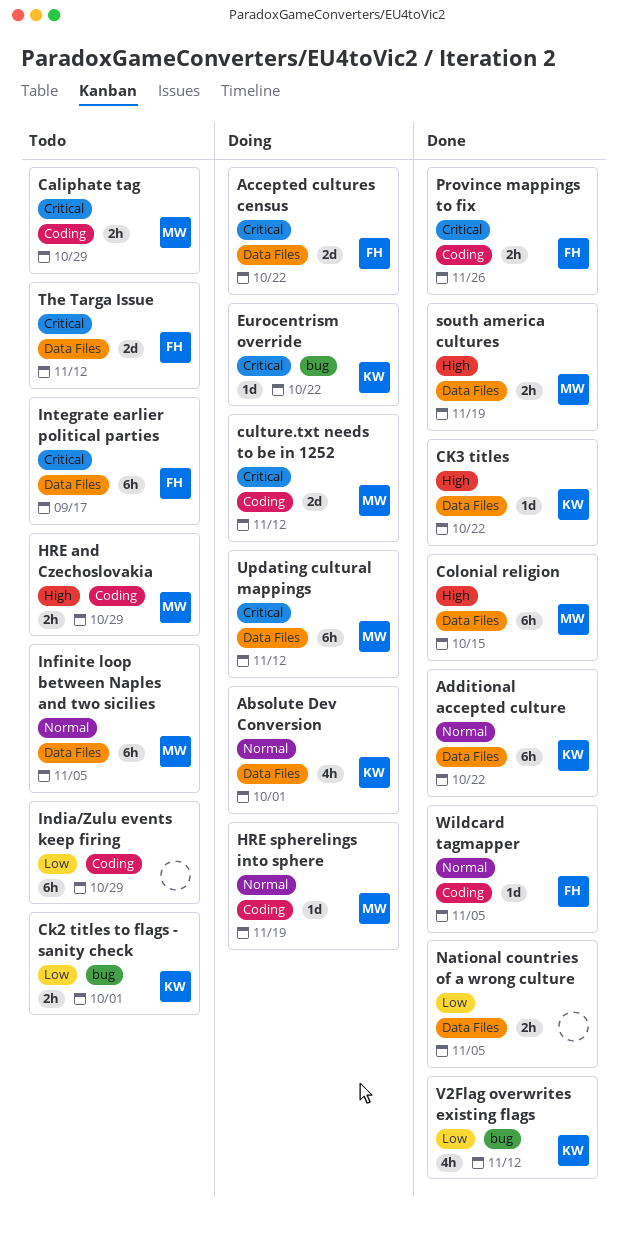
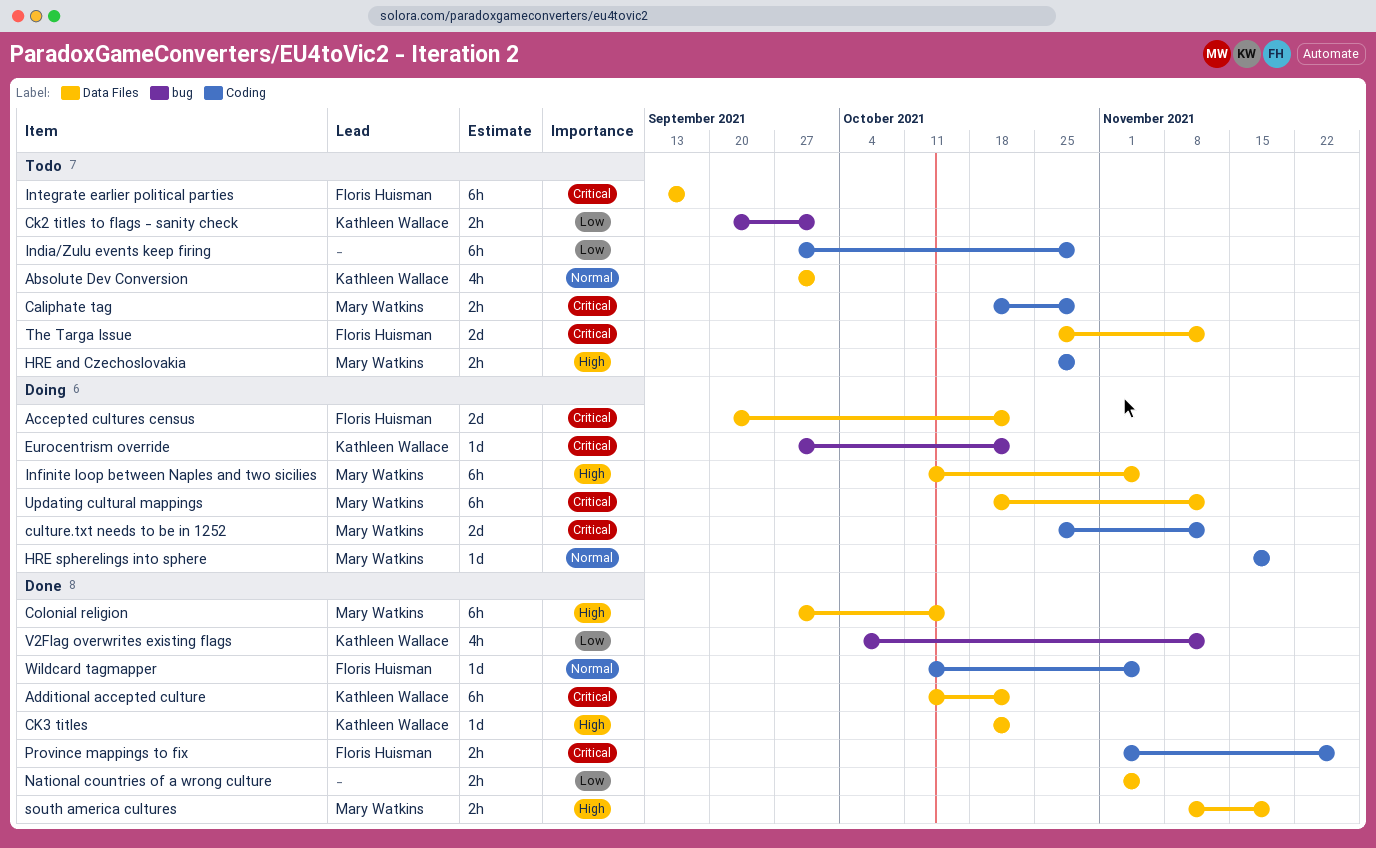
Absolute Dev Conversion, status: Doing -> Todo
Additional accepted culture, priority: Normal -> Critical
Infinite loop between Naples and two sicilies, status: Todo -> Doing
Infinite loop between Naples and two sicilies, priority: Normal -> High

